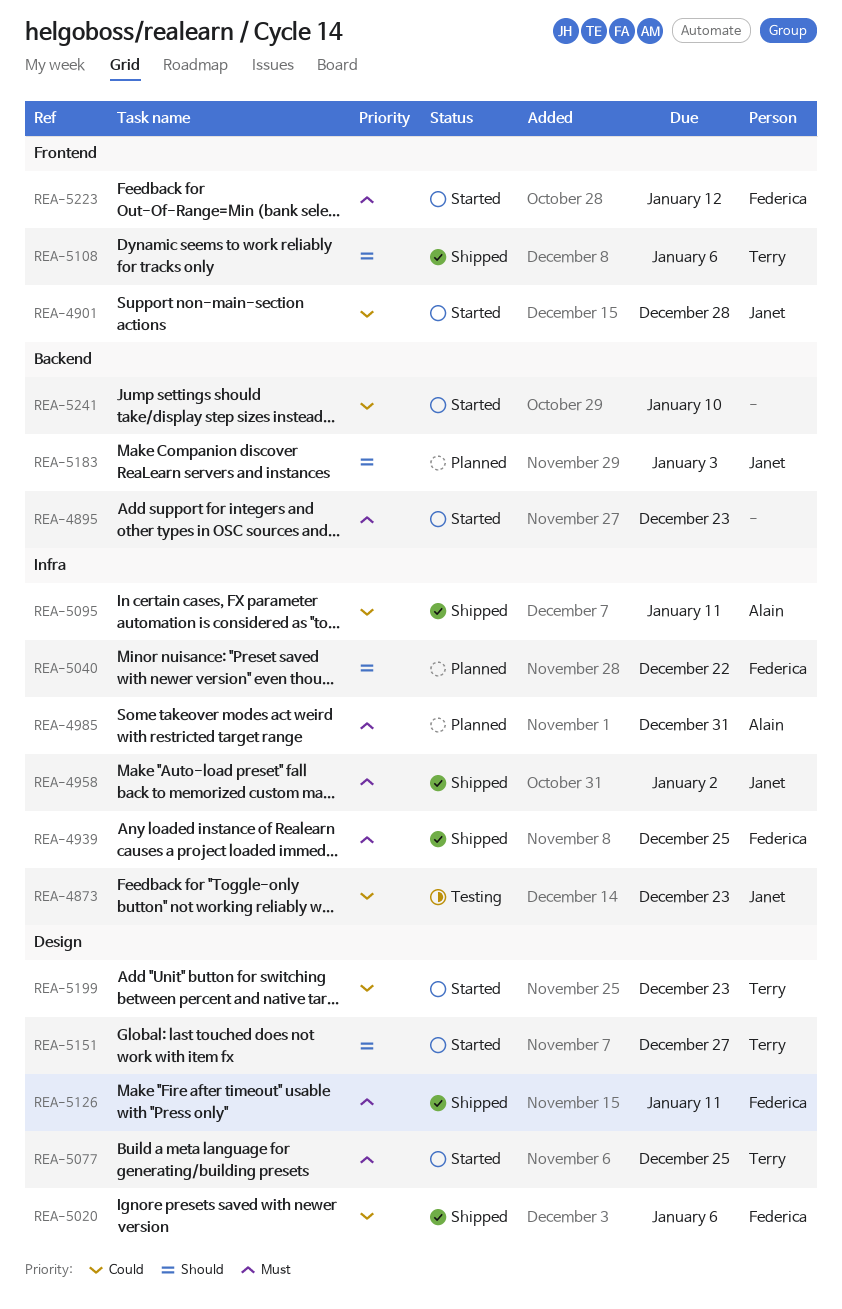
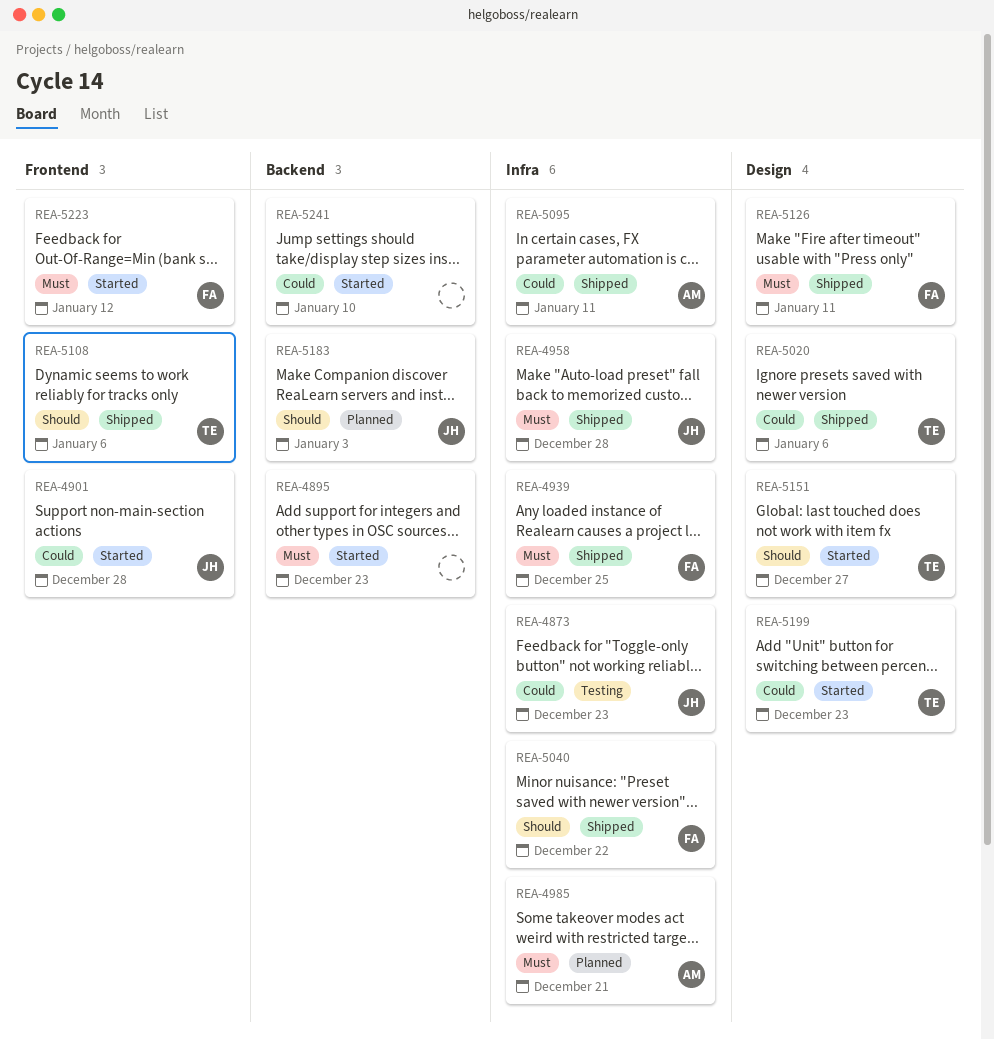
REA-4958, due: Jan 2 -> Dec 28
REA-4985, due: Dec 31 -> Dec 21
REA-5020, owner: Federica -> Terry
REA-5040, status: Planned -> Shipped
REA-5077: present -> none

